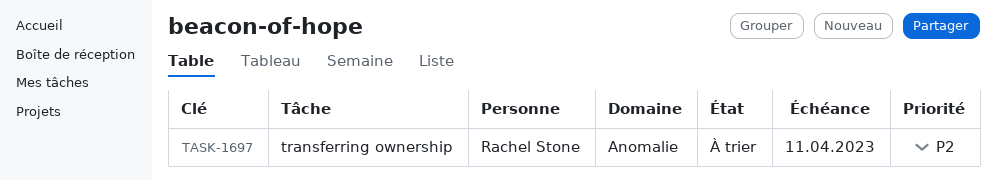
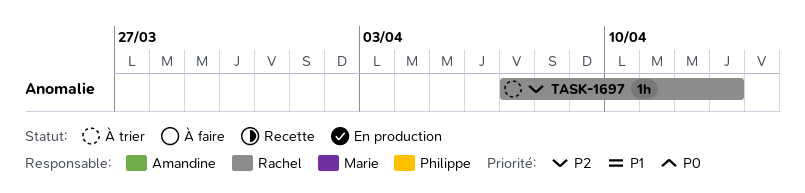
TASK-1697, due: Apr 11 -> Apr 13

